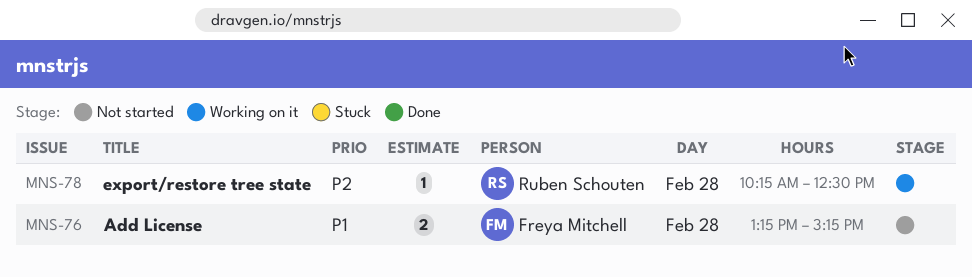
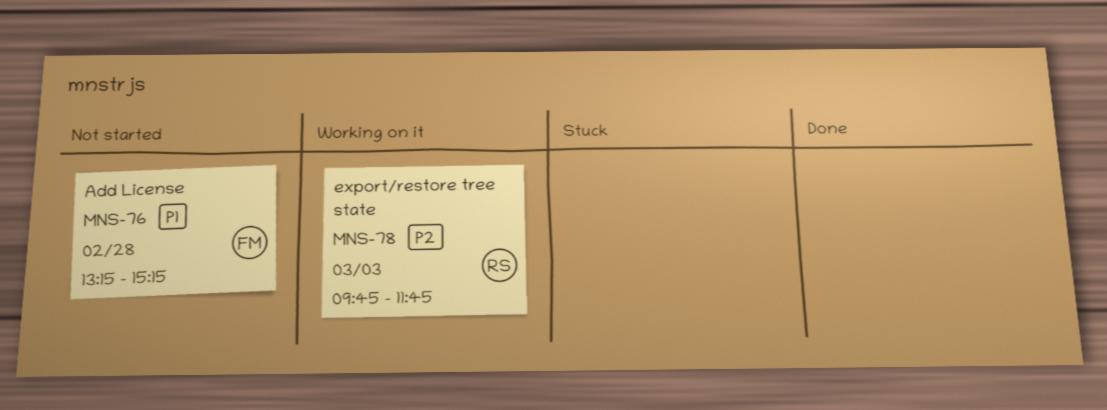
MNS-78, day: Feb 28 -> Mar 3
MNS-78, begins: 10:15 -> 09:45
MNS-78, ends: 12:30 -> 11:45

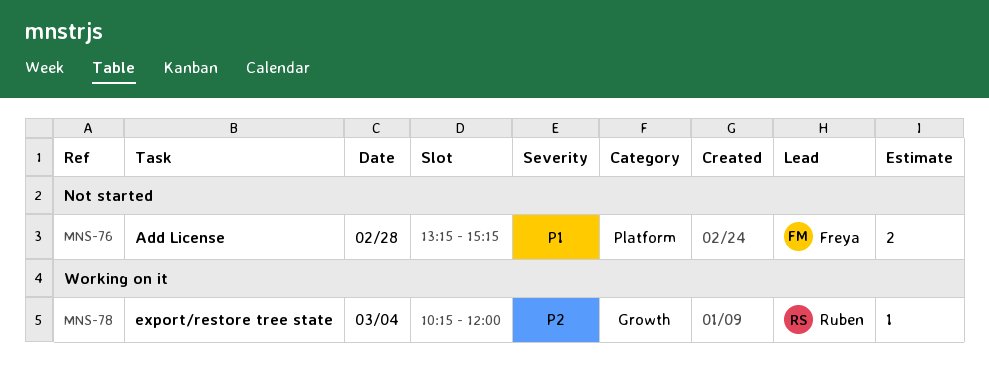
MNS-78, day: Mar 3 -> Mar 4
MNS-78, begins: 09:45 -> 10:15
MNS-78, ends: 11:45 -> 12:00

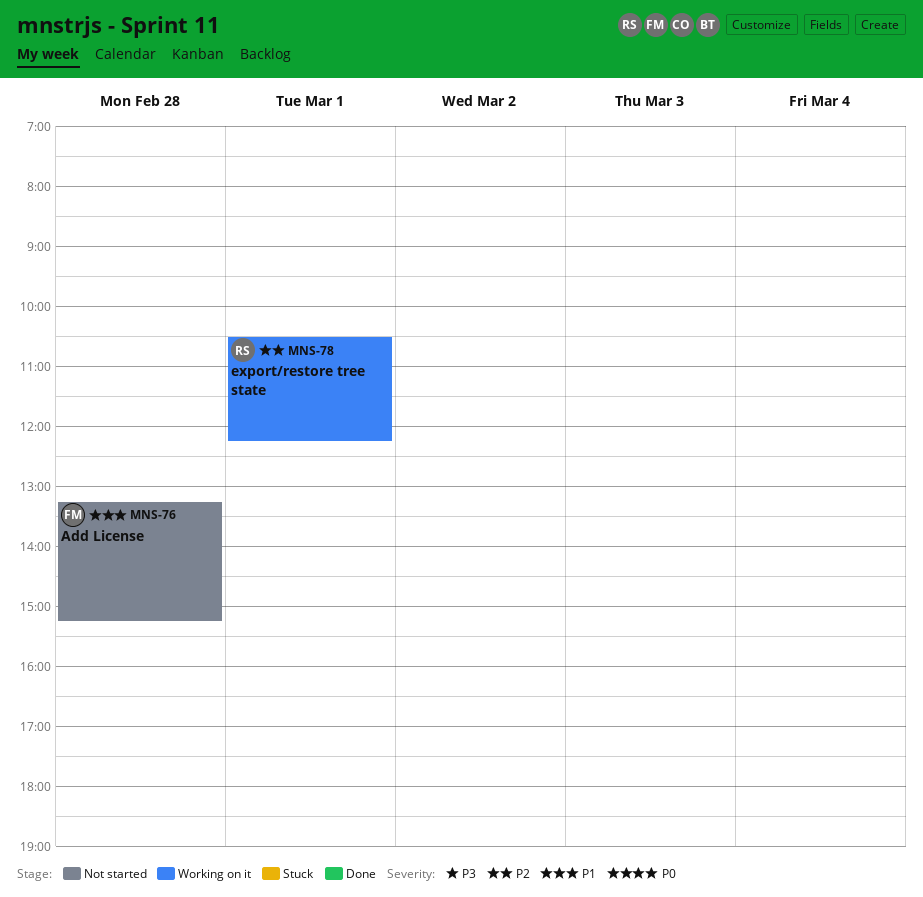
MNS-78, day: Mar 4 -> Mar 1
MNS-78, begins: 10:15 -> 10:30
MNS-78, ends: 12:00 -> 12:15

